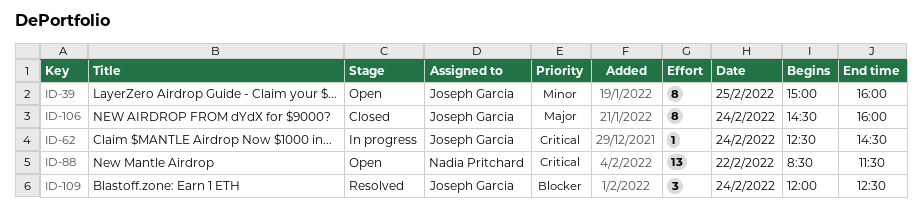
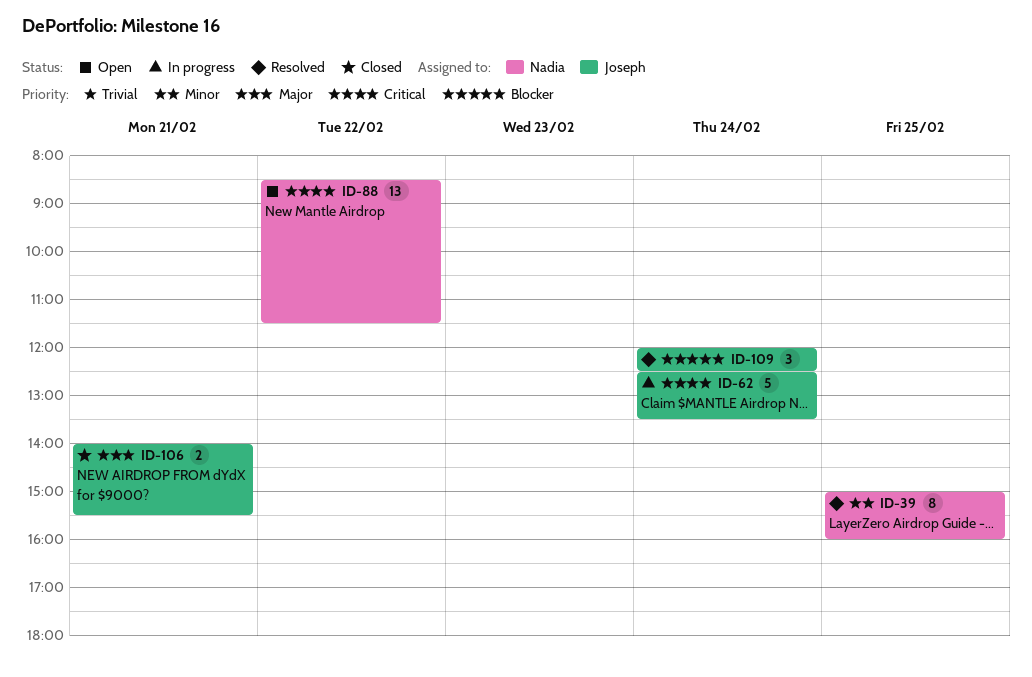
ID-39, status: Open -> Resolved
ID-39, owner: Joseph Garcia -> Nadia Pritchard
ID-62, estimate: 1 -> 5
ID-62, ends: 14:30 -> 13:30
ID-106, estimate: 8 -> 2
ID-106, day: Feb 24 -> Feb 21
ID-106, begins: 14:30 -> 14:00
ID-106, ends: 16:00 -> 15:30

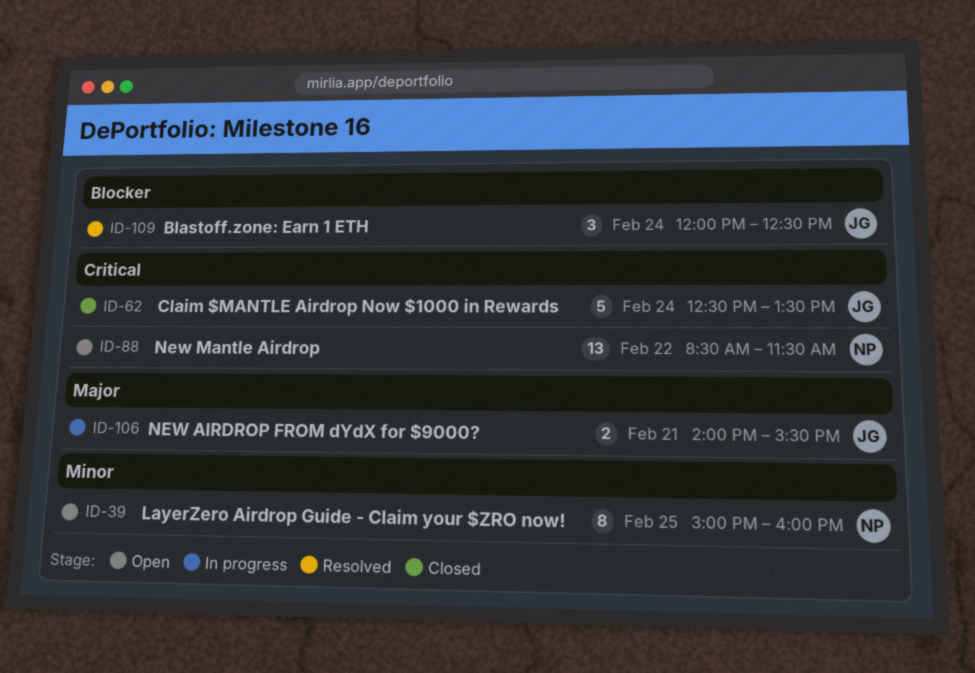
ID-39, status: Resolved -> Open
ID-62, status: In progress -> Closed
ID-106, status: Closed -> In progress

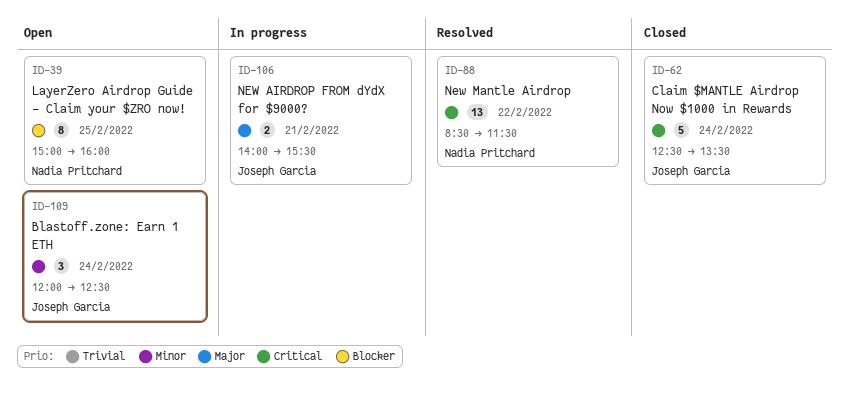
ID-39, priority: Minor -> Blocker
ID-88, status: Open -> Resolved
ID-109, status: Resolved -> Open
ID-109, priority: Blocker -> Minor

